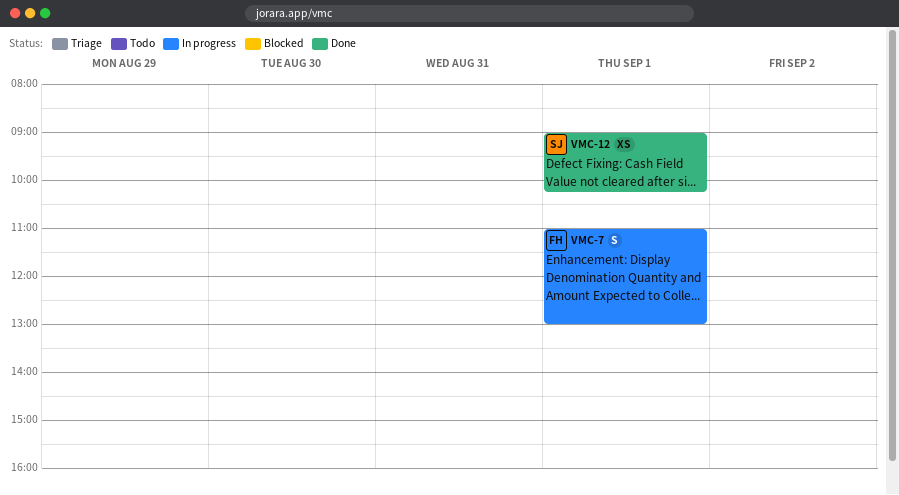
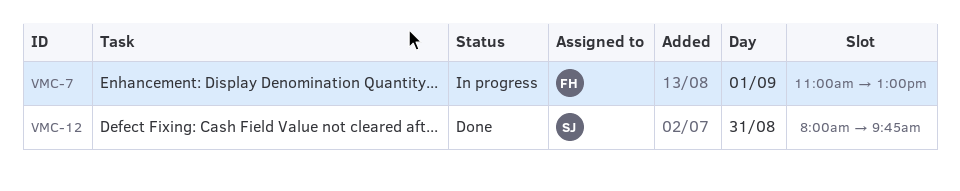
VMC-12, day: Sep 1 -> Aug 31
VMC-12, begins: 09:00 -> 08:00
VMC-12, ends: 10:15 -> 09:45

